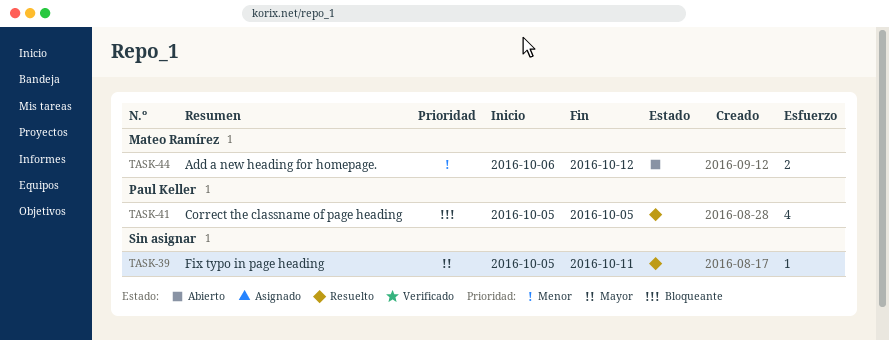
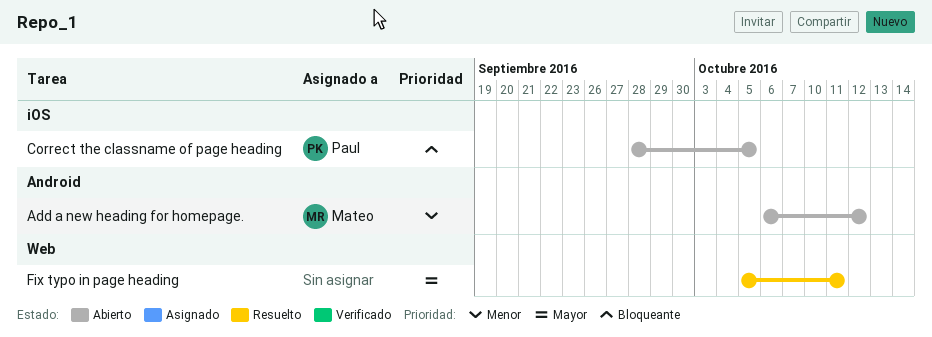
Correct the classname of page heading, status: Resuelto -> Abierto
Correct the classname of page heading, start: Oct 5 -> Sep 28

